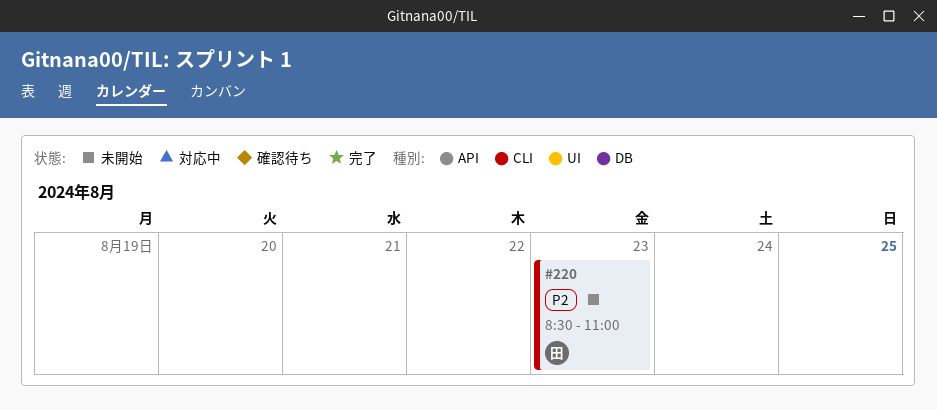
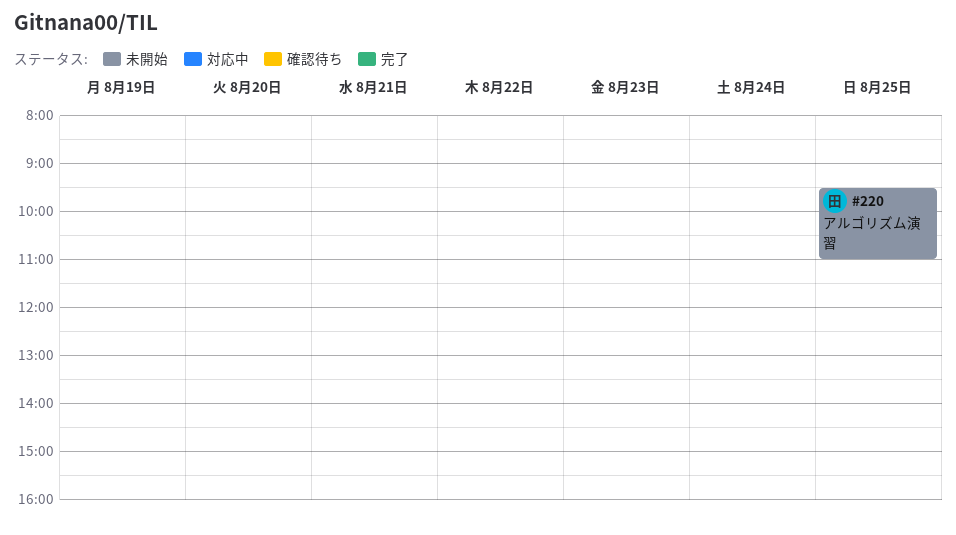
#220, day: Aug 23 -> Aug 25
#220, begins: 08:30 -> 09:30

